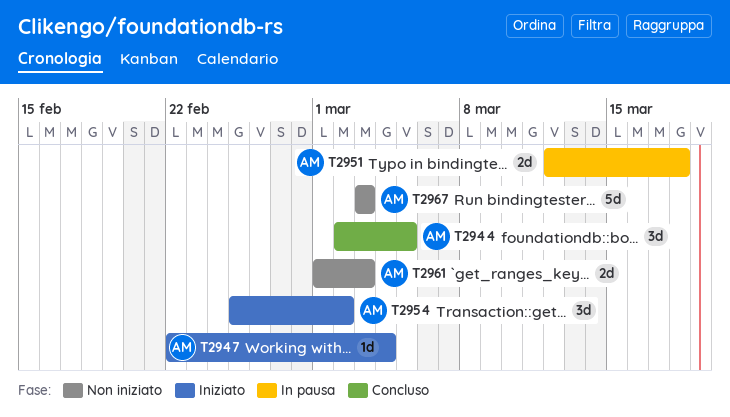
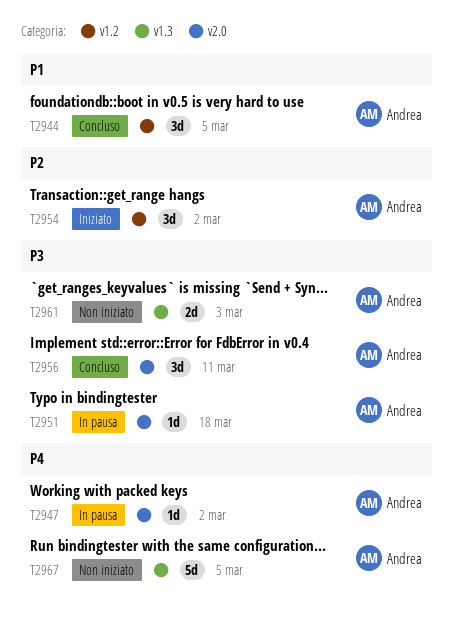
T2947, status: Iniziato -> In pausa
T2947, due: Mar 4 -> Mar 2
T2951, estimate: 2d -> 1d
T2956: none -> present
T2967, due: Mar 3 -> Mar 5

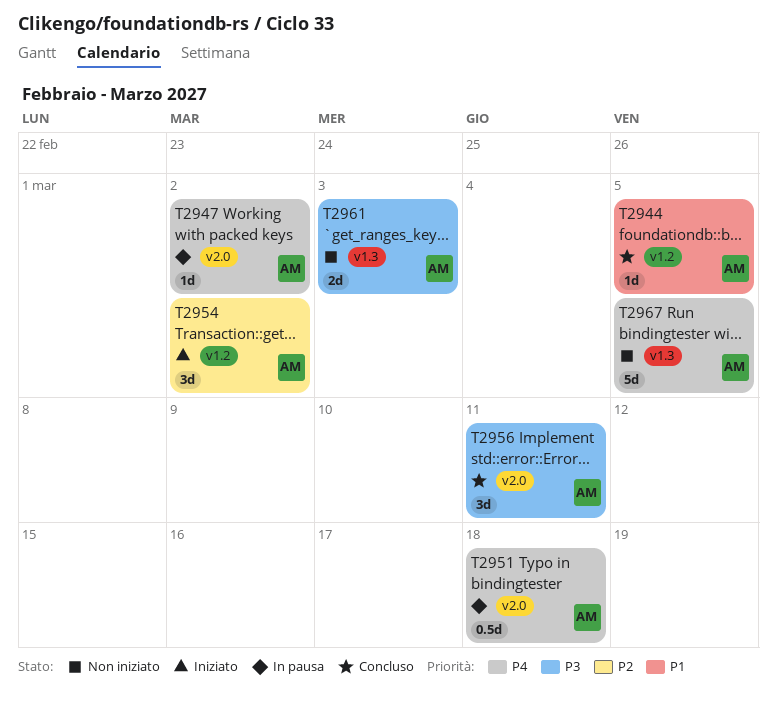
T2944, estimate: 3d -> 1d
T2951, priority: P3 -> P4
T2951, estimate: 1d -> 0.5d

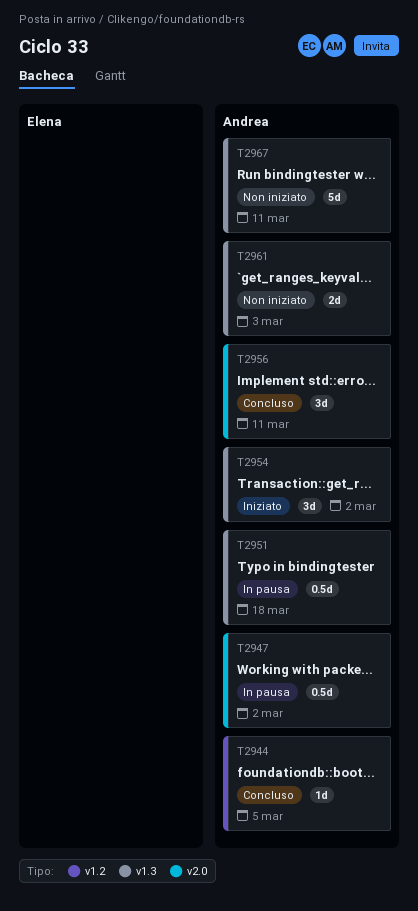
T2947, estimate: 1d -> 0.5d
T2951, label: v2.0 -> v1.3
T2954, label: v1.2 -> v1.3
T2967, due: Mar 5 -> Mar 11

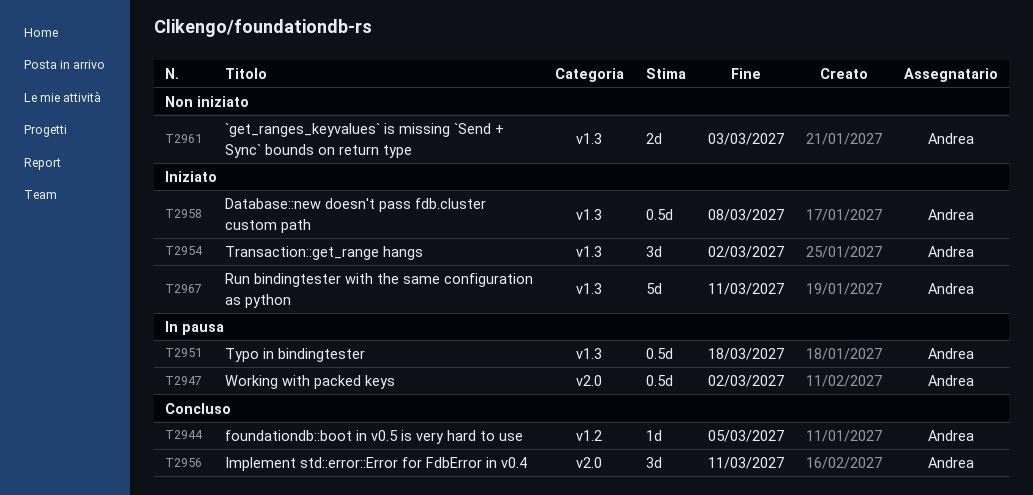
T2958: none -> present
T2967, status: Non iniziato -> Iniziato

